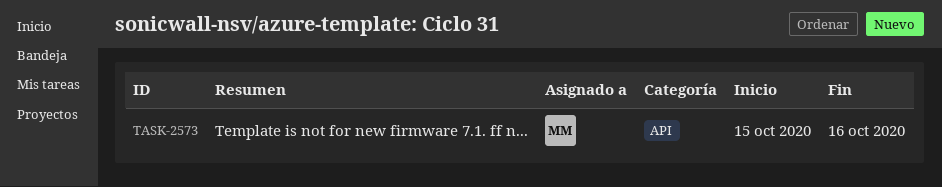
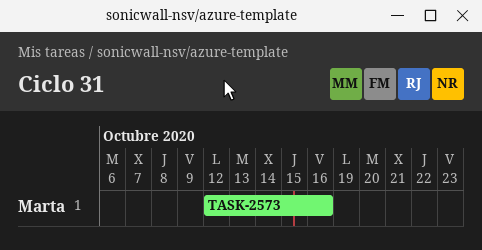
TASK-2573, start: Oct 15 -> Oct 12

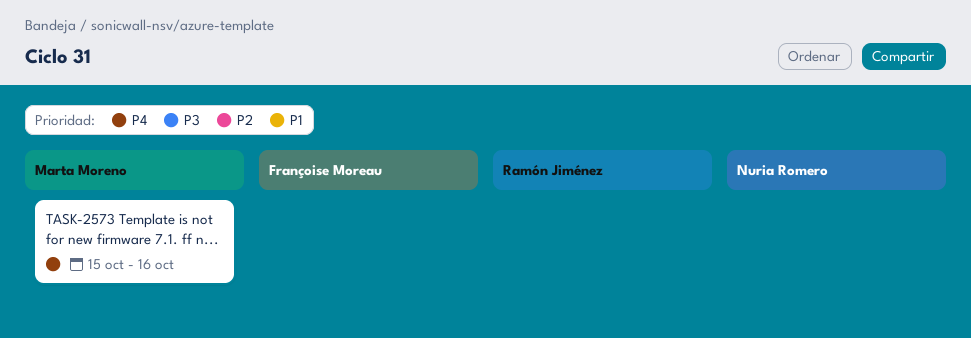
TASK-2573, start: Oct 12 -> Oct 15

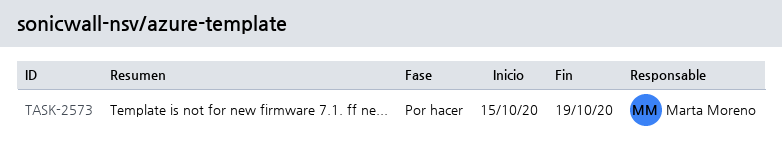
TASK-2573, due: Oct 16 -> Oct 19

